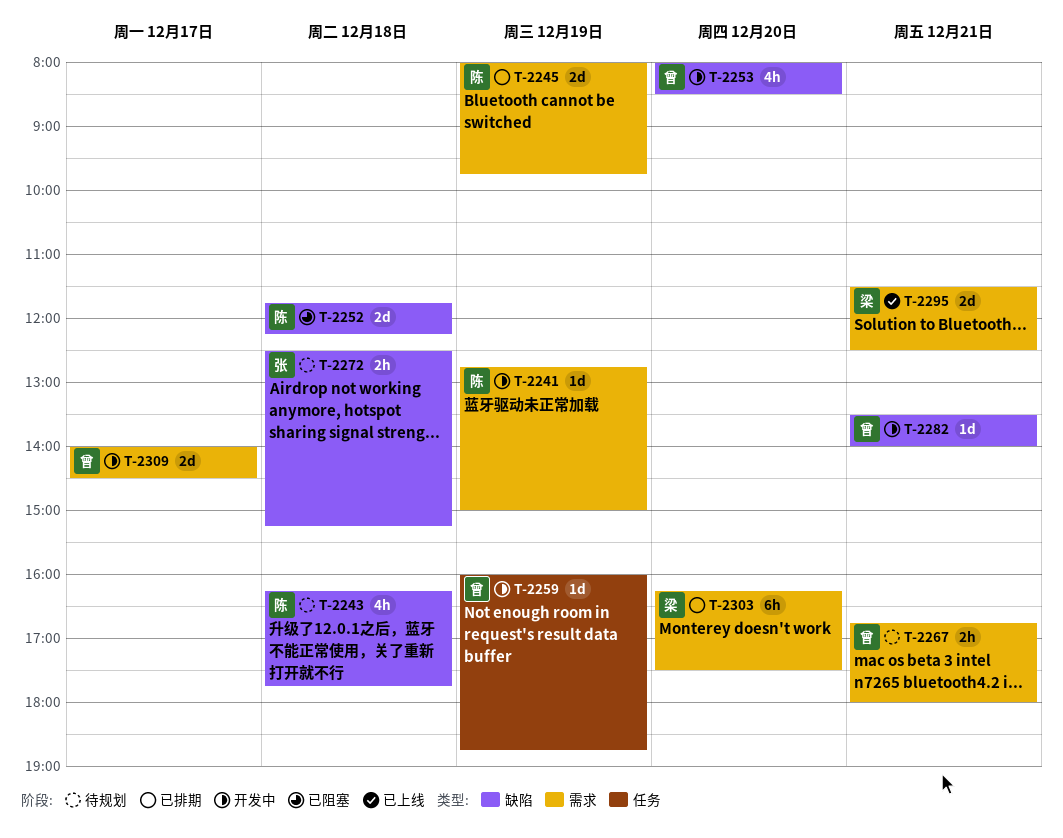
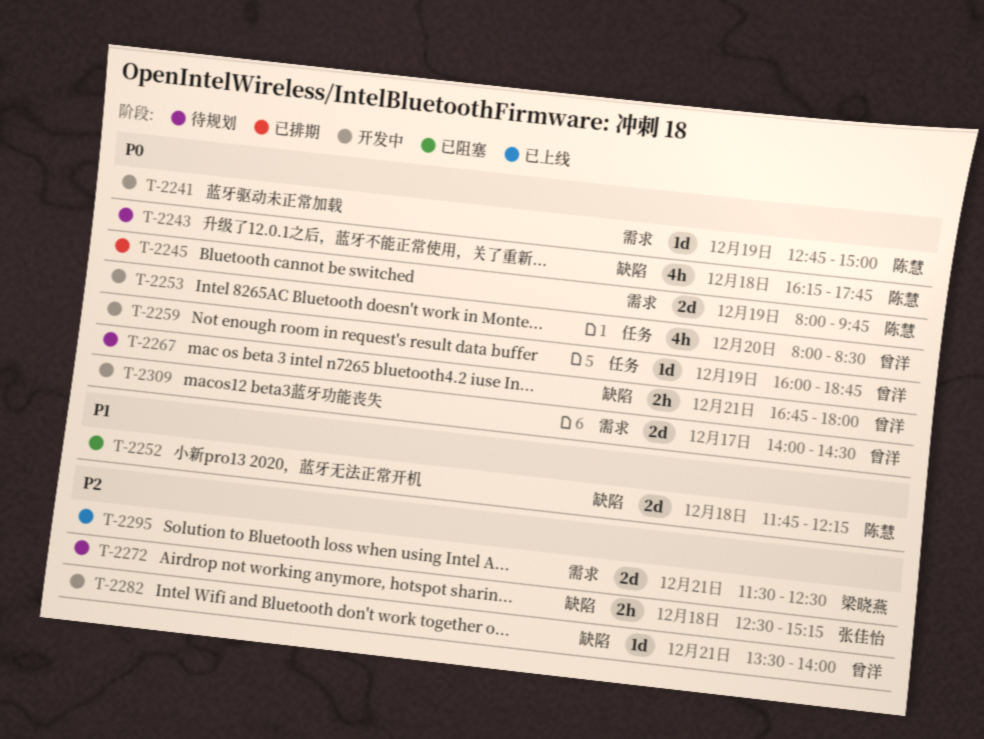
T-2253, label: 缺陷 -> 任务
T-2267, label: 需求 -> 缺陷
T-2303: present -> none

